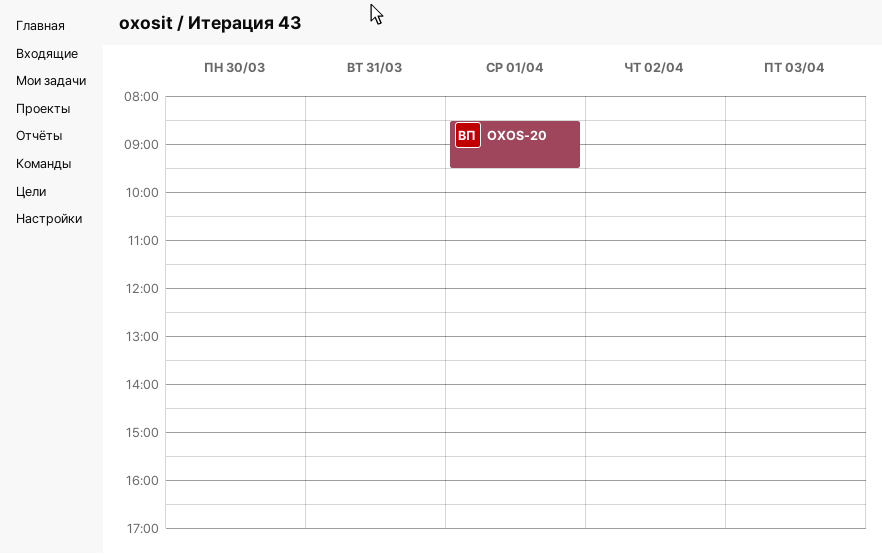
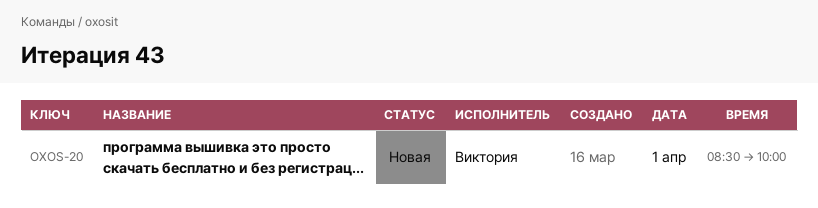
OXOS-20, ends: 09:30 -> 10:00

